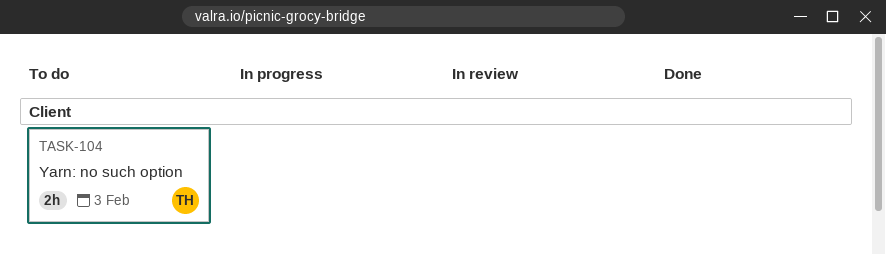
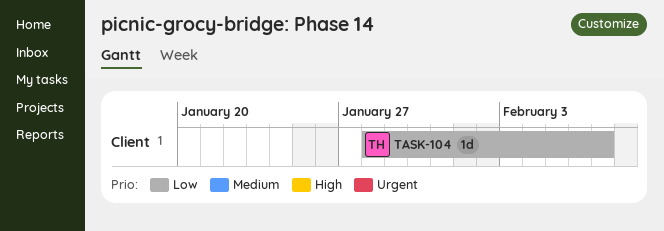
TASK-104, estimate: 2h -> 1d
TASK-104, due: Feb 3 -> Feb 7

